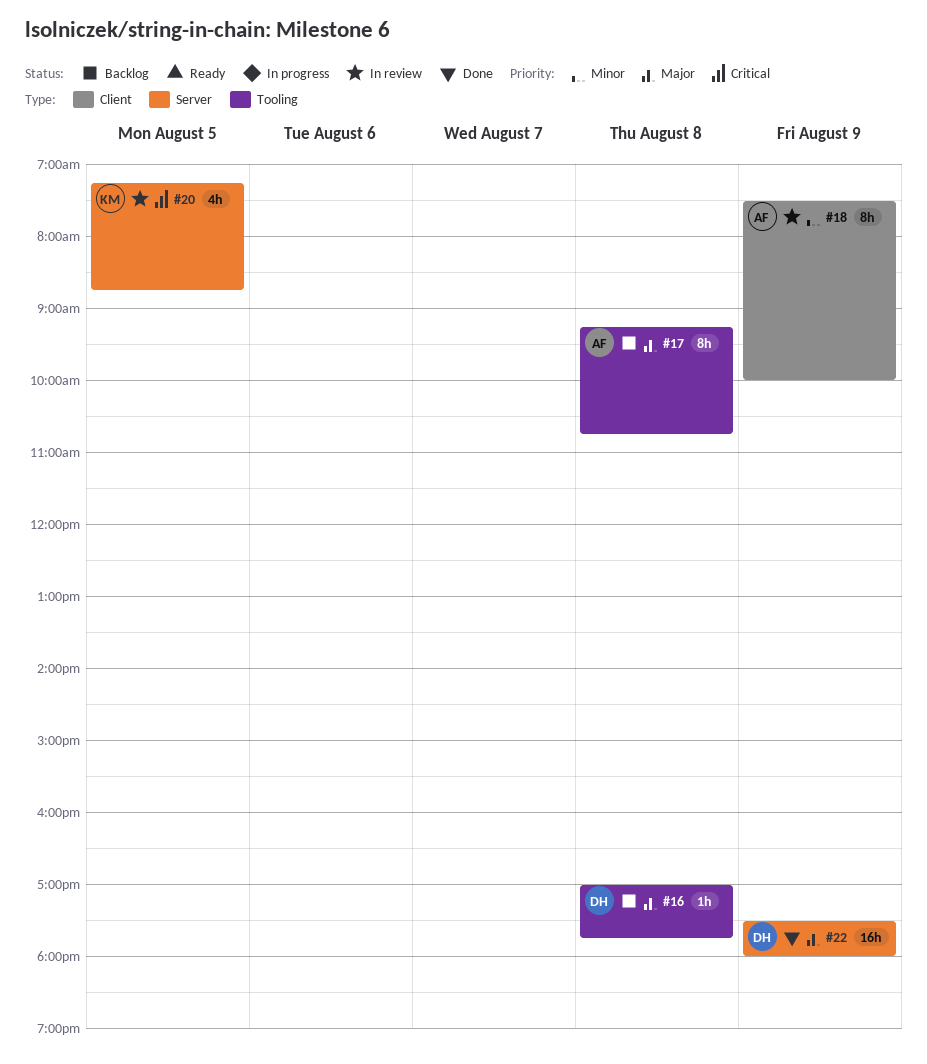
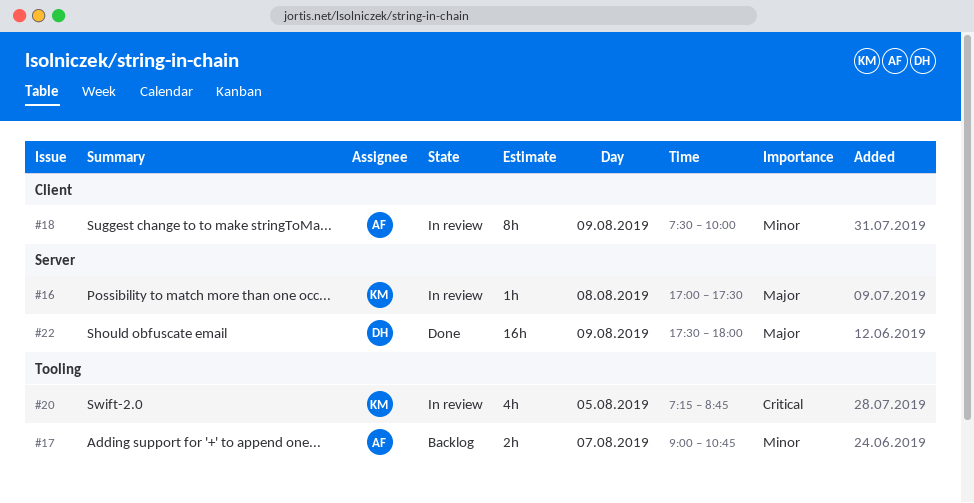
#16, status: Backlog -> In review
#16, owner: DH -> KM
#16, label: Tooling -> Server
#16, ends: 17:45 -> 17:30
#17, priority: Major -> Minor
#17, estimate: 8h -> 2h
#17, day: Aug 8 -> Aug 7
#17, begins: 09:15 -> 09:00
#20, label: Server -> Tooling

